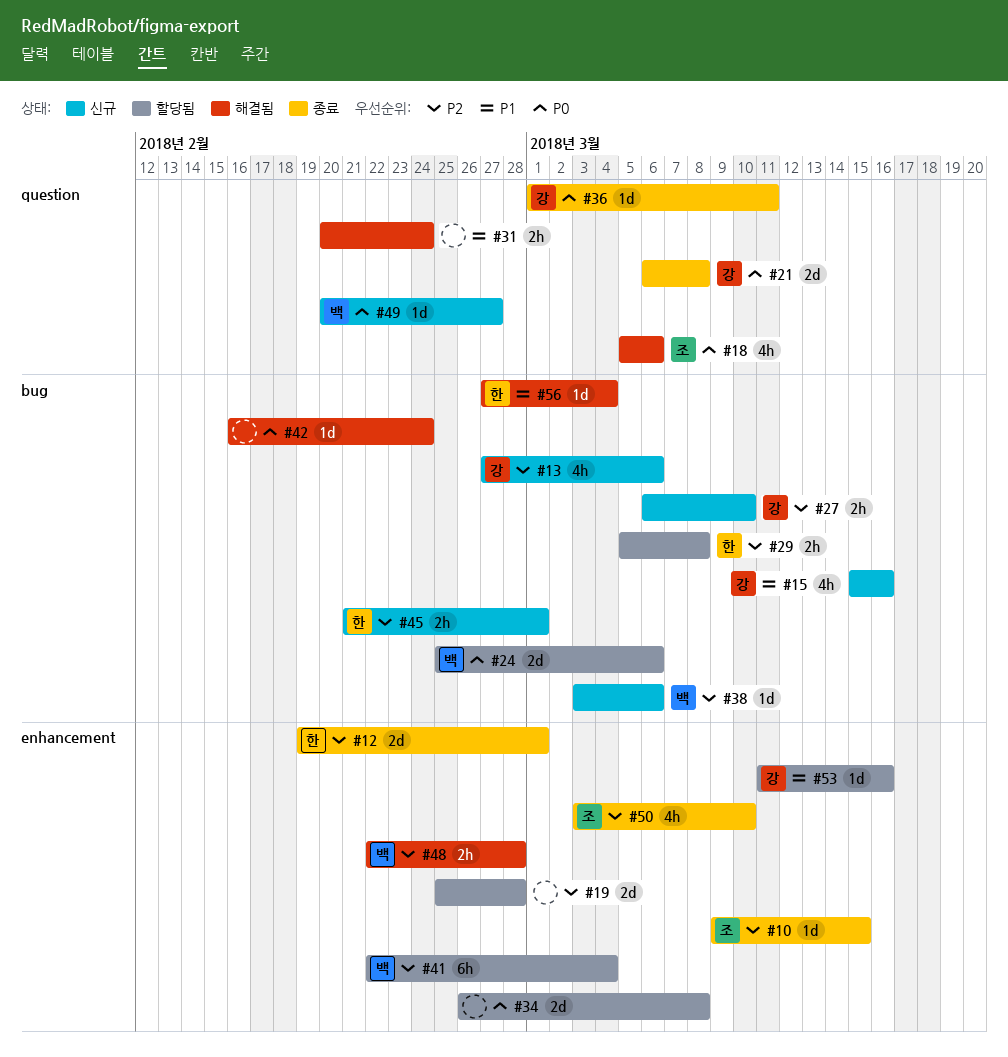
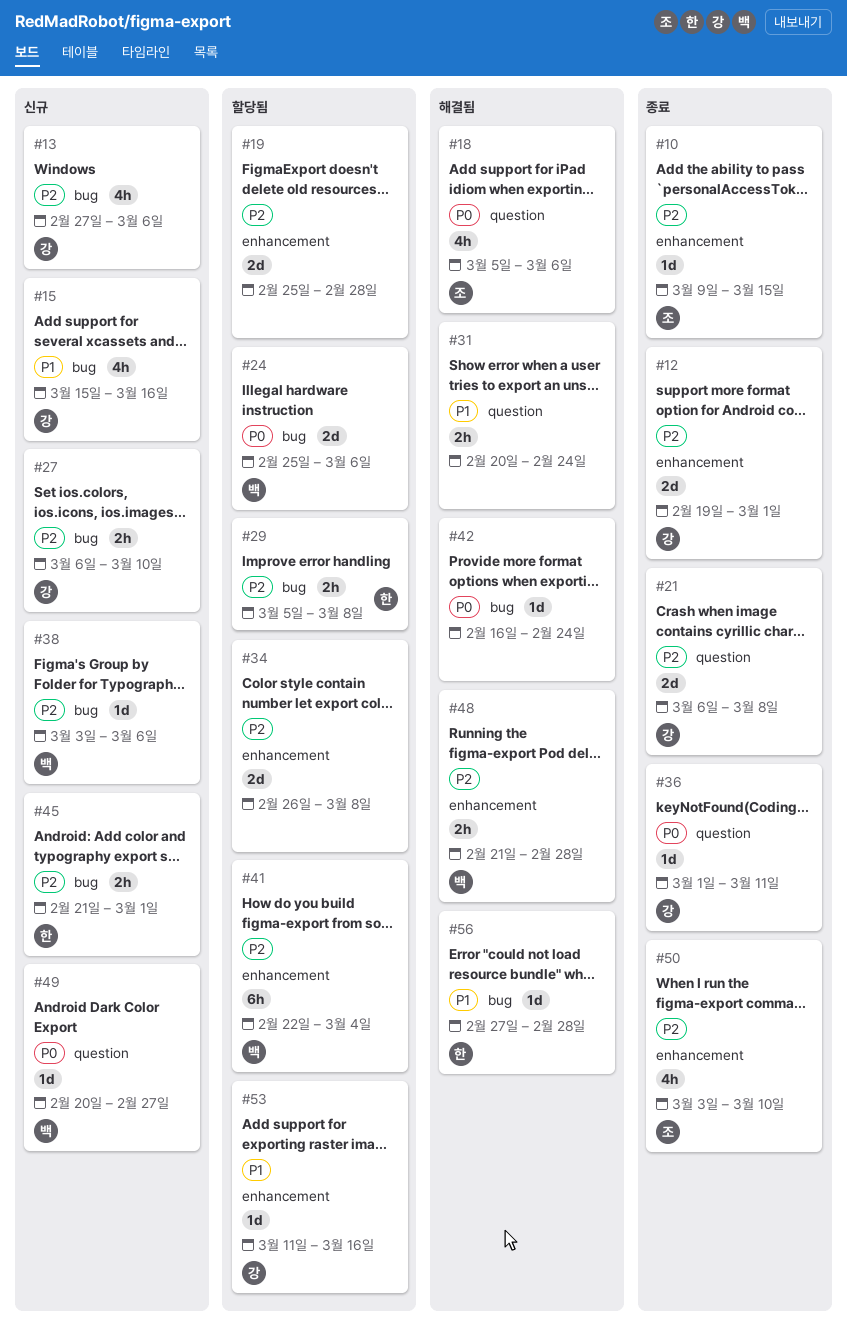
#12, owner: 한 -> 강
#21, priority: P0 -> P2
#34, priority: P0 -> P2
#48, start: Feb 22 -> Feb 21
#56, due: Mar 4 -> Feb 28

